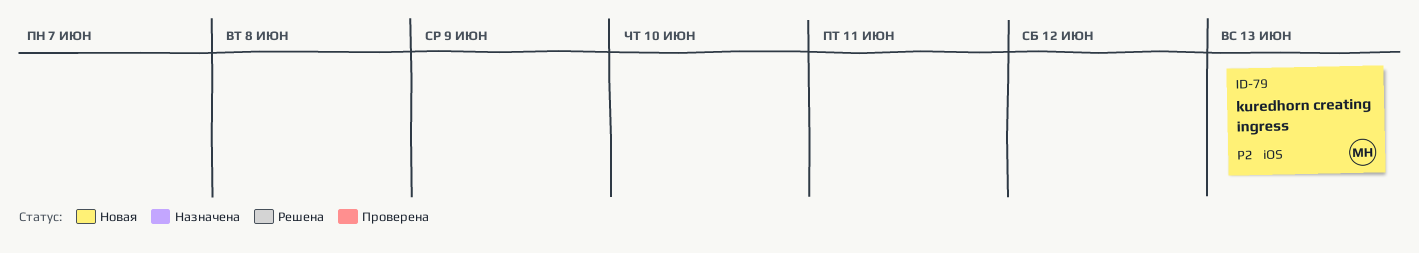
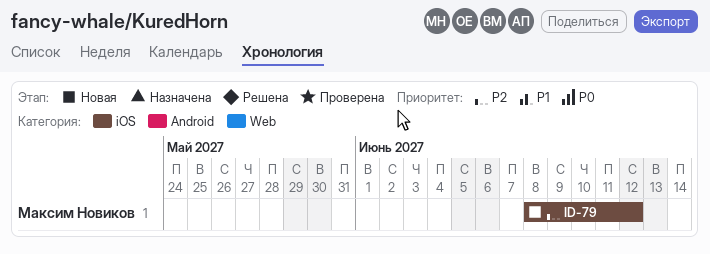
ID-79, due: Jun 13 -> Jun 12

